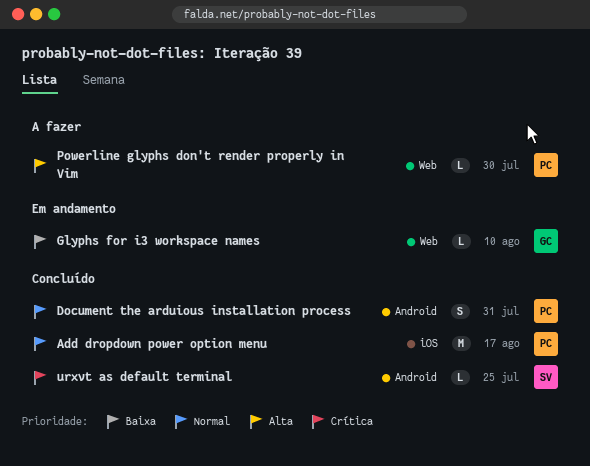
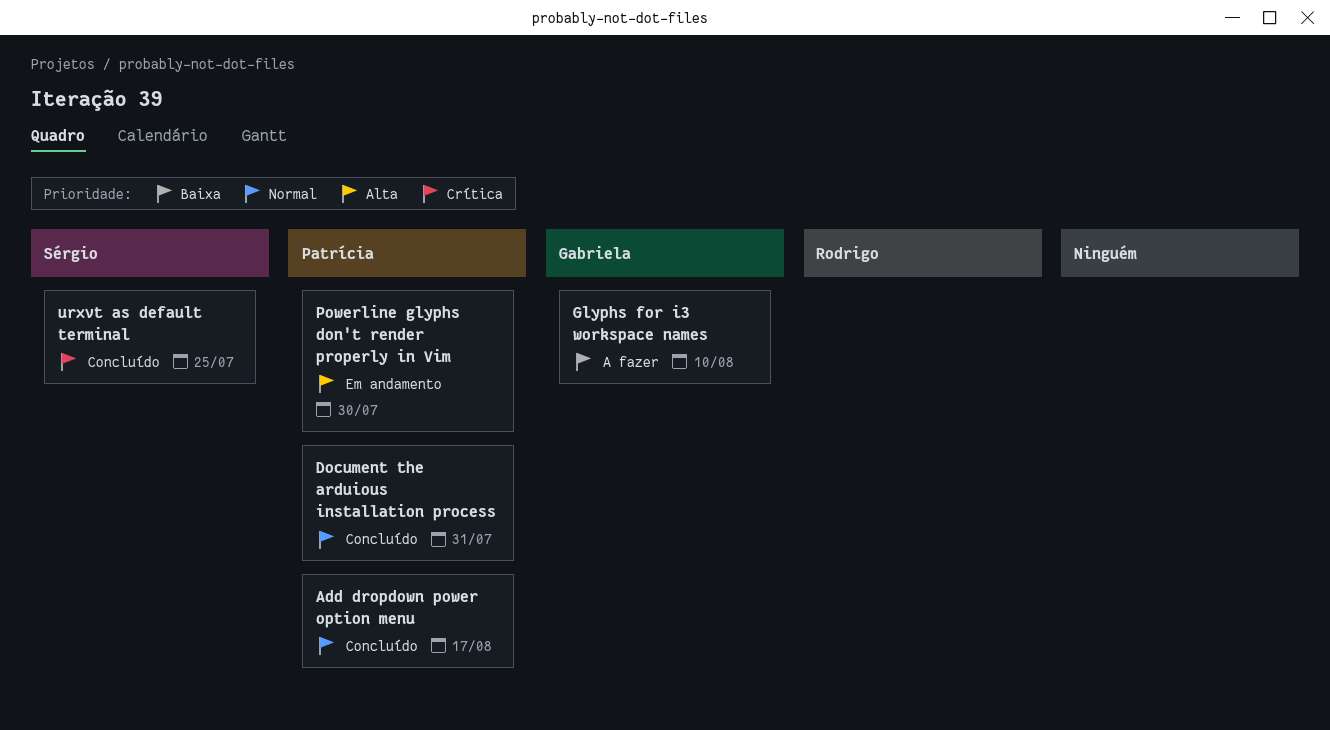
Glyphs for i3 workspace names, status: Em andamento -> A fazer
Powerline glyphs don't render properly in Vim, status: A fazer -> Em andamento

